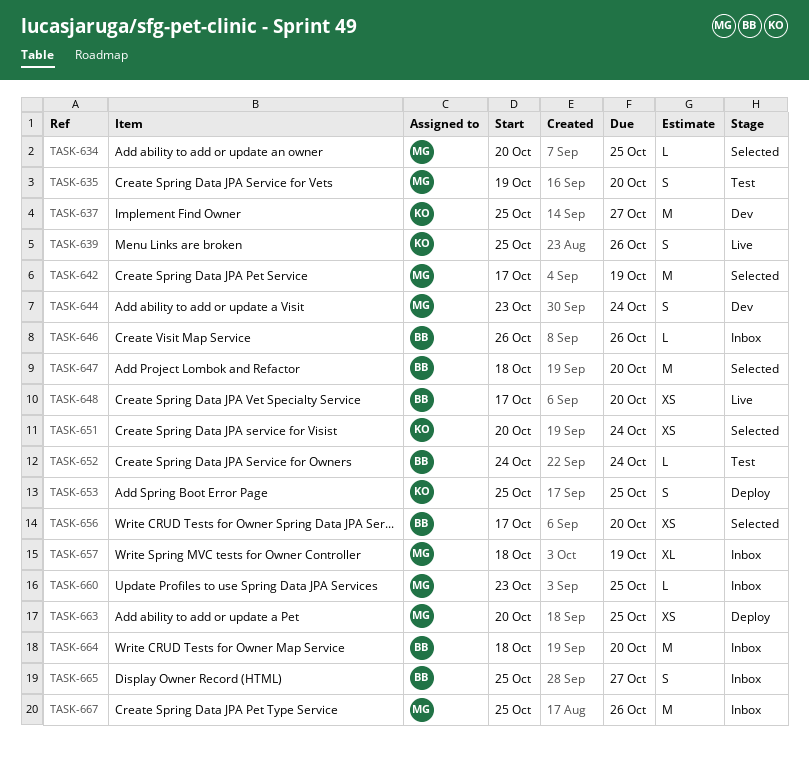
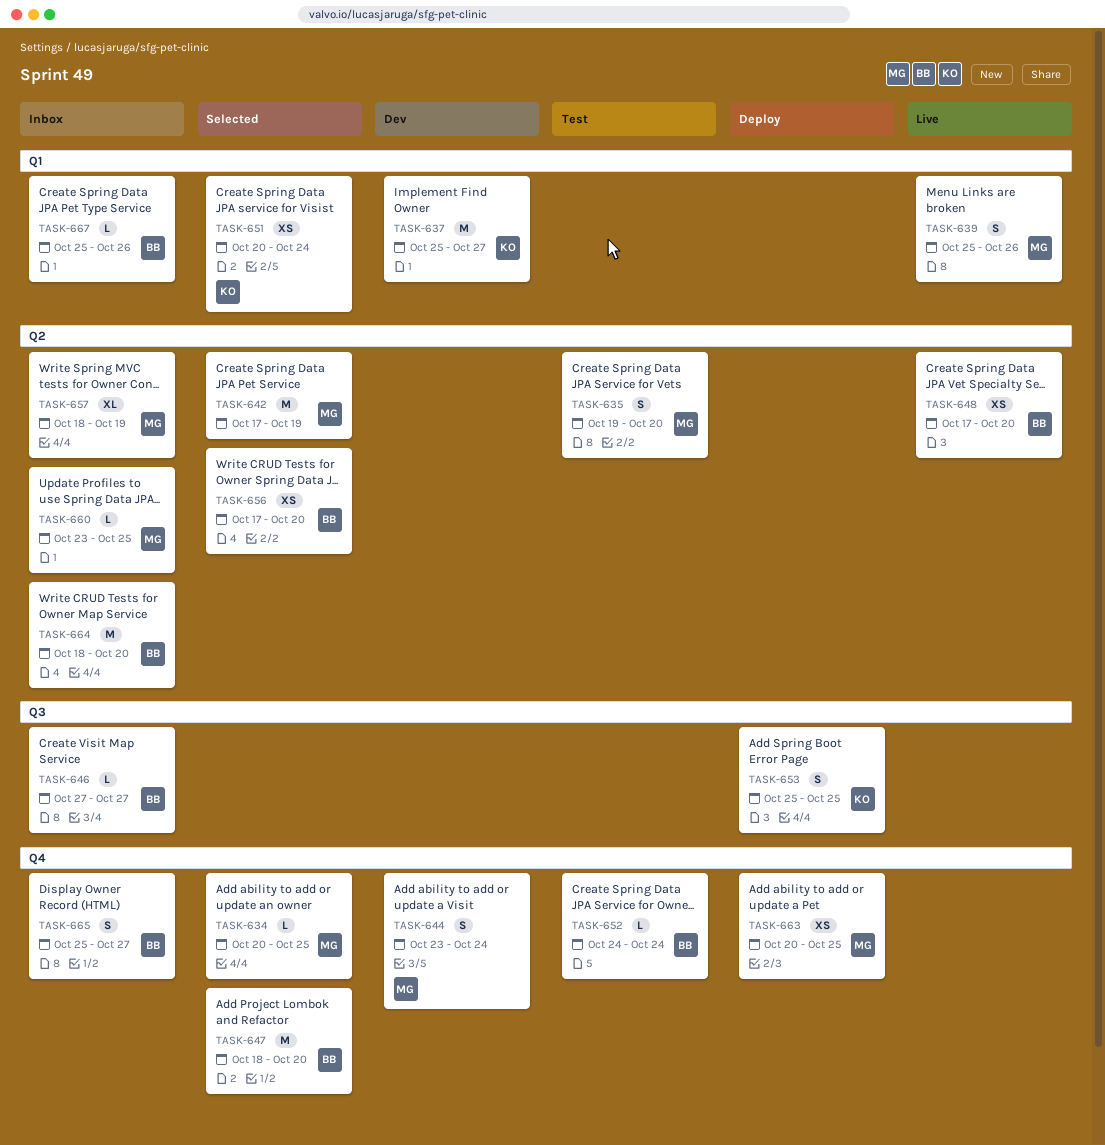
TASK-639, owner: KO -> MG
TASK-646, start: Oct 26 -> Oct 27
TASK-646, due: Oct 26 -> Oct 27
TASK-667, owner: MG -> BB
TASK-667, estimate: M -> L

